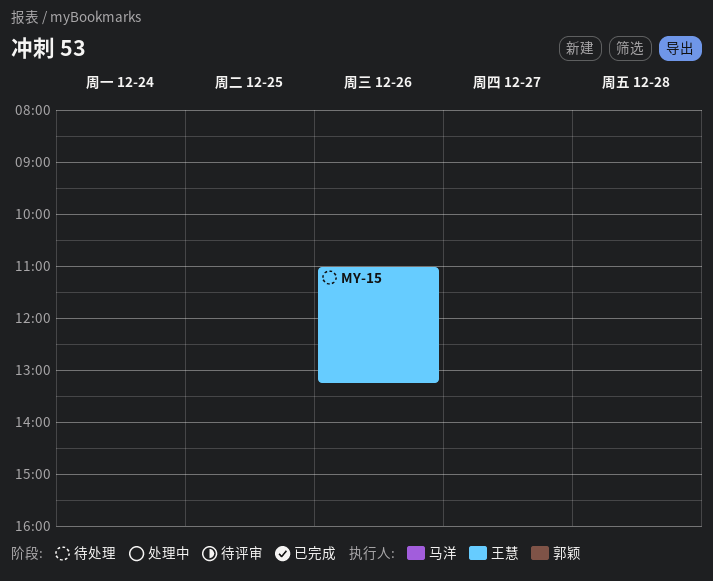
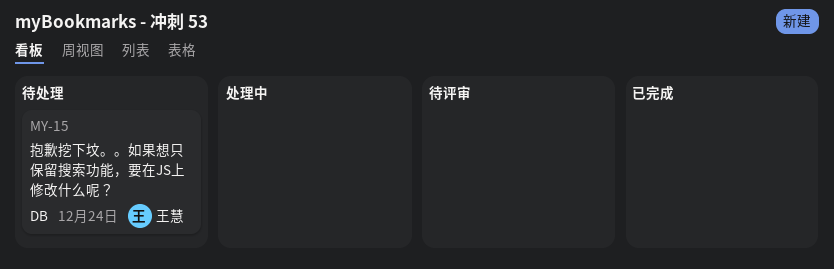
MY-15, day: Dec 26 -> Dec 24

